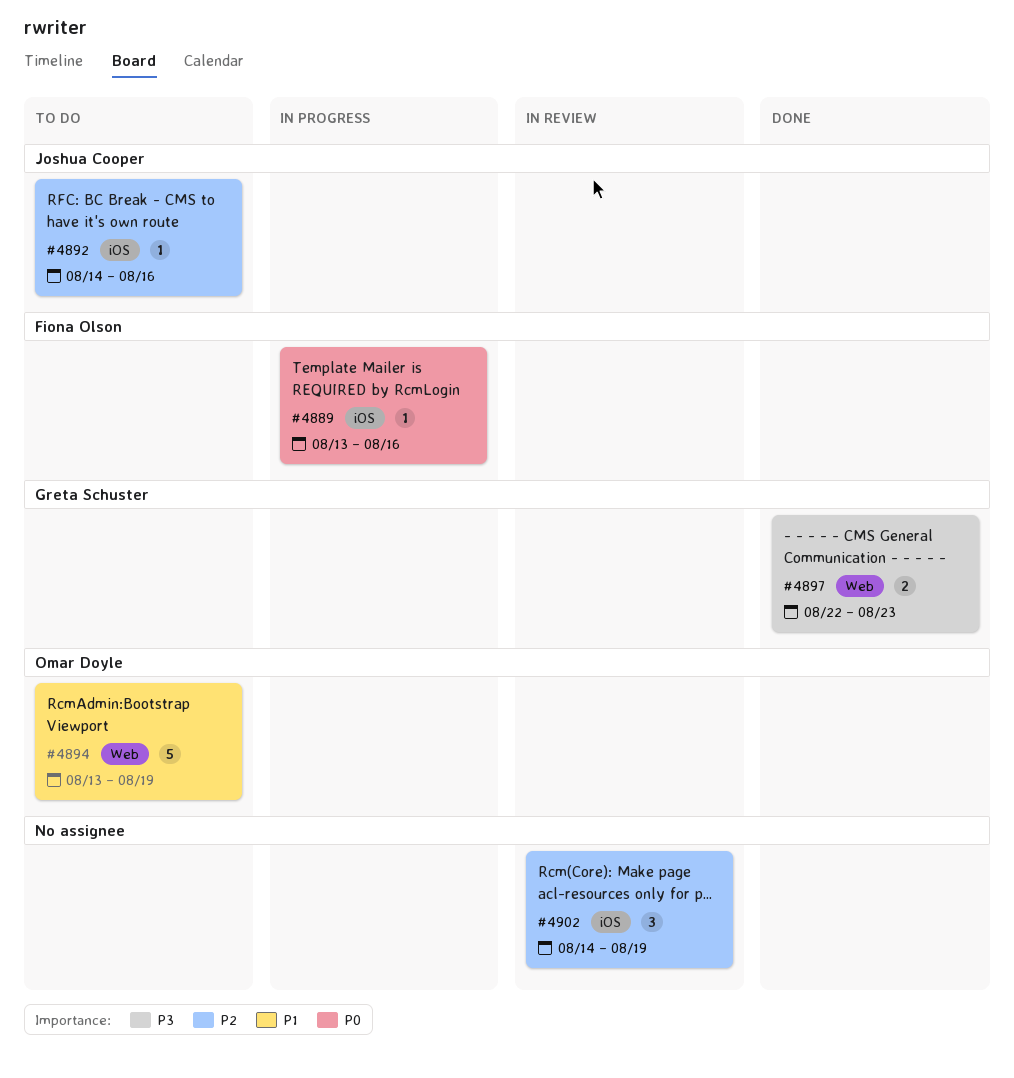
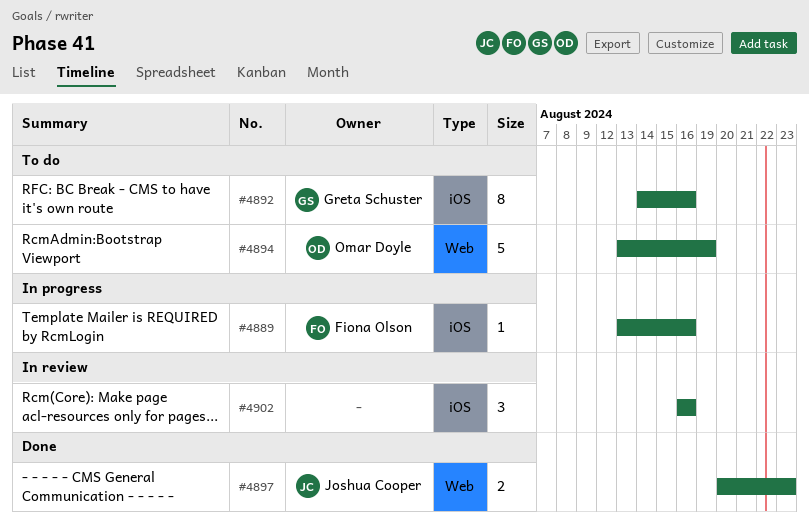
#4892, owner: Joshua Cooper -> Greta Schuster
#4892, estimate: 1 -> 8
#4897, owner: Greta Schuster -> Joshua Cooper
#4897, start: Aug 22 -> Aug 20
#4902, start: Aug 14 -> Aug 16
#4902, due: Aug 19 -> Aug 16

